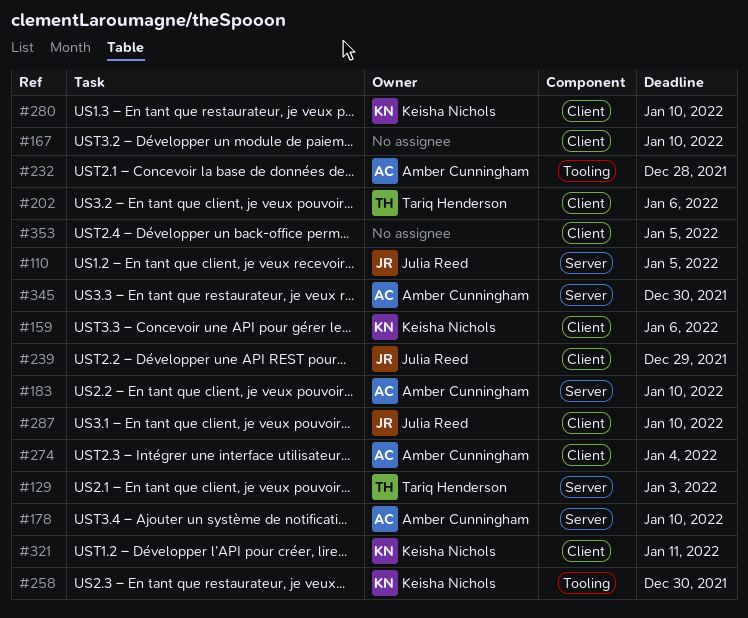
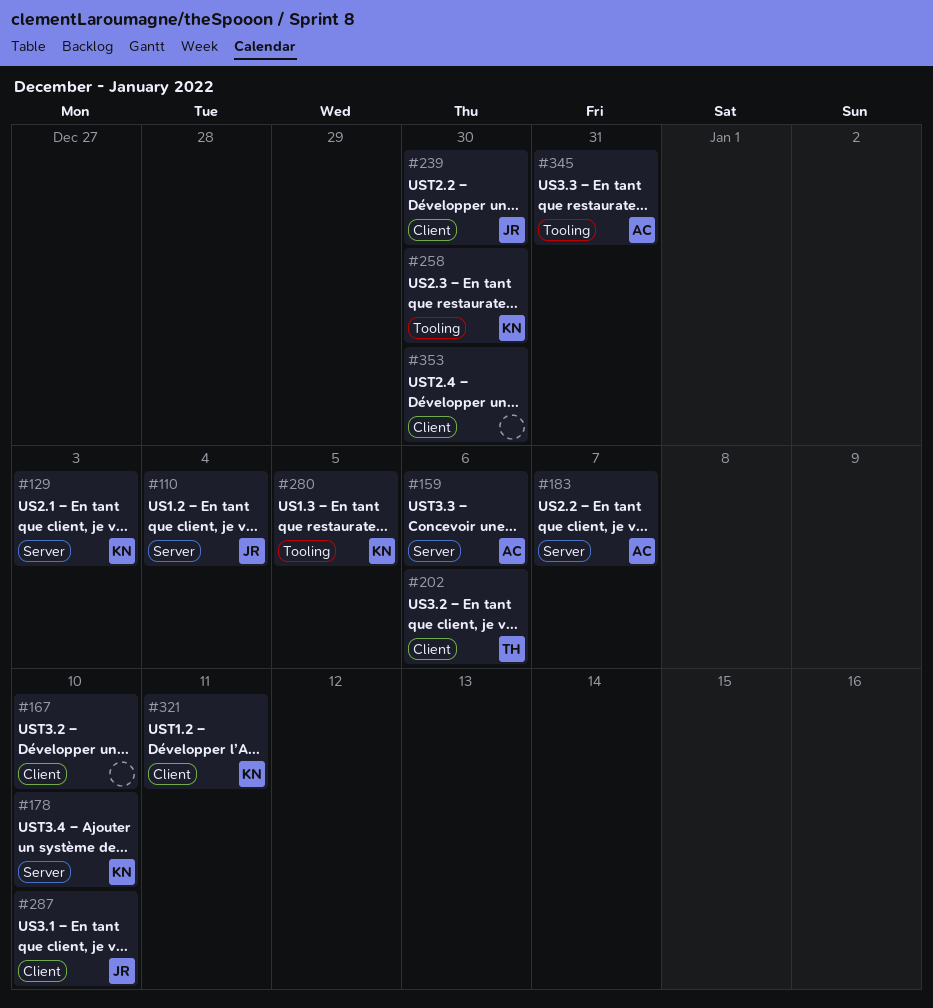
#110, due: Jan 5 -> Jan 4
#129, owner: Tariq Henderson -> Keisha Nichols
#159, owner: Keisha Nichols -> Amber Cunningham
#159, label: Client -> Server
#178, owner: Amber Cunningham -> Keisha Nichols
#183, due: Jan 10 -> Jan 7
#232: present -> none
#239, due: Dec 29 -> Dec 30
#274: present -> none
#280, label: Client -> Tooling
#280, due: Jan 10 -> Jan 5
#345, label: Server -> Tooling
#345, due: Dec 30 -> Dec 31
#353, due: Jan 5 -> Dec 30

